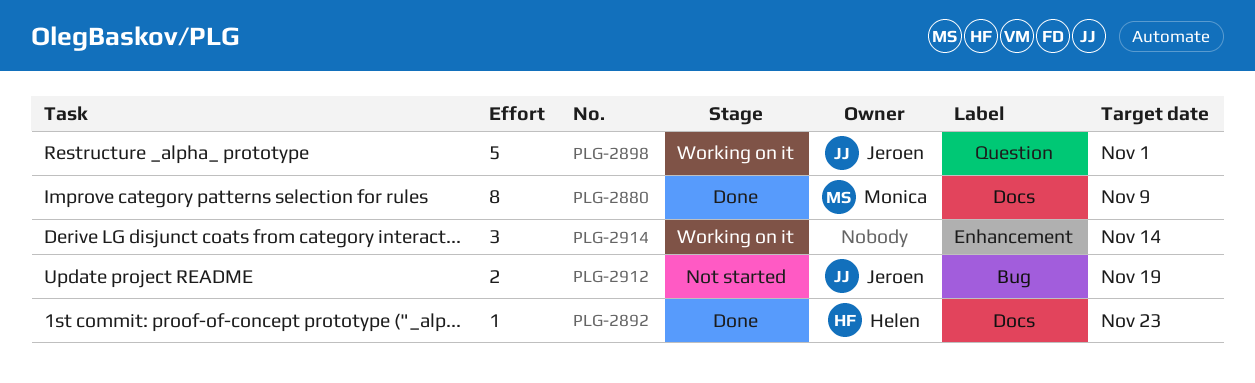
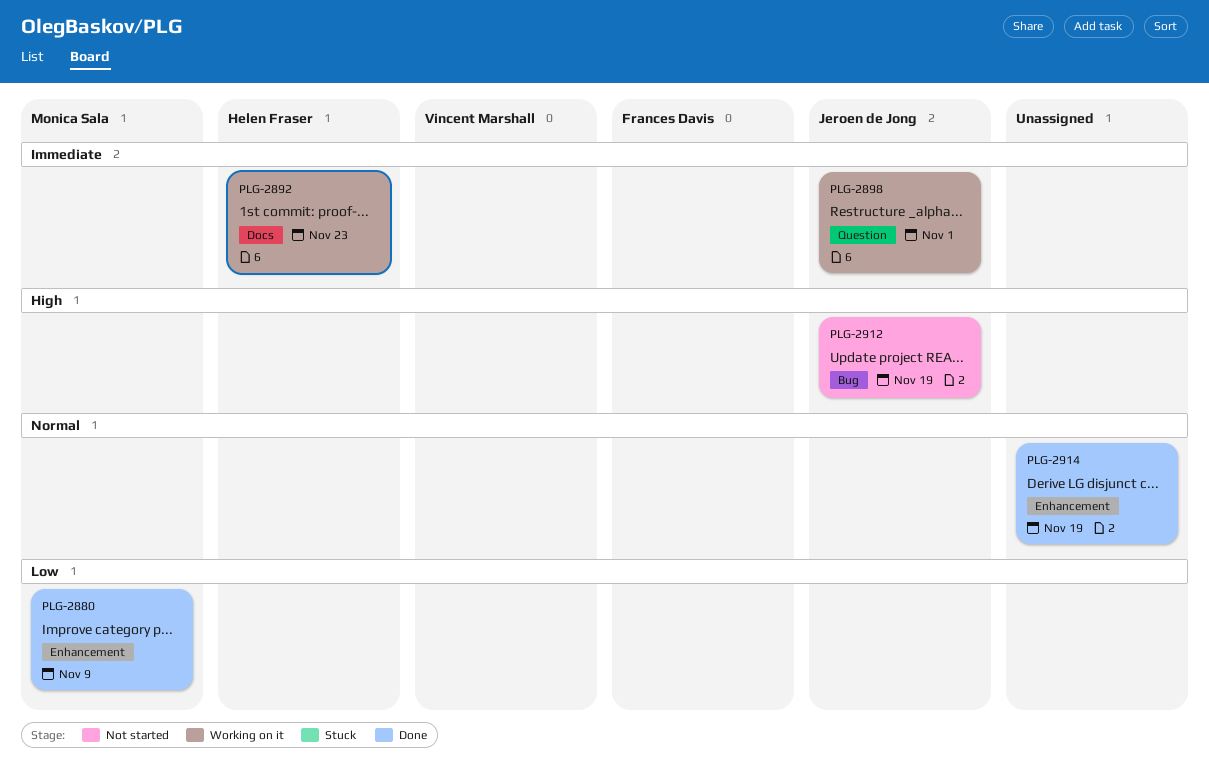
PLG-2880, label: Docs -> Enhancement
PLG-2892, status: Done -> Working on it
PLG-2914, status: Working on it -> Done
PLG-2914, due: Nov 14 -> Nov 19

